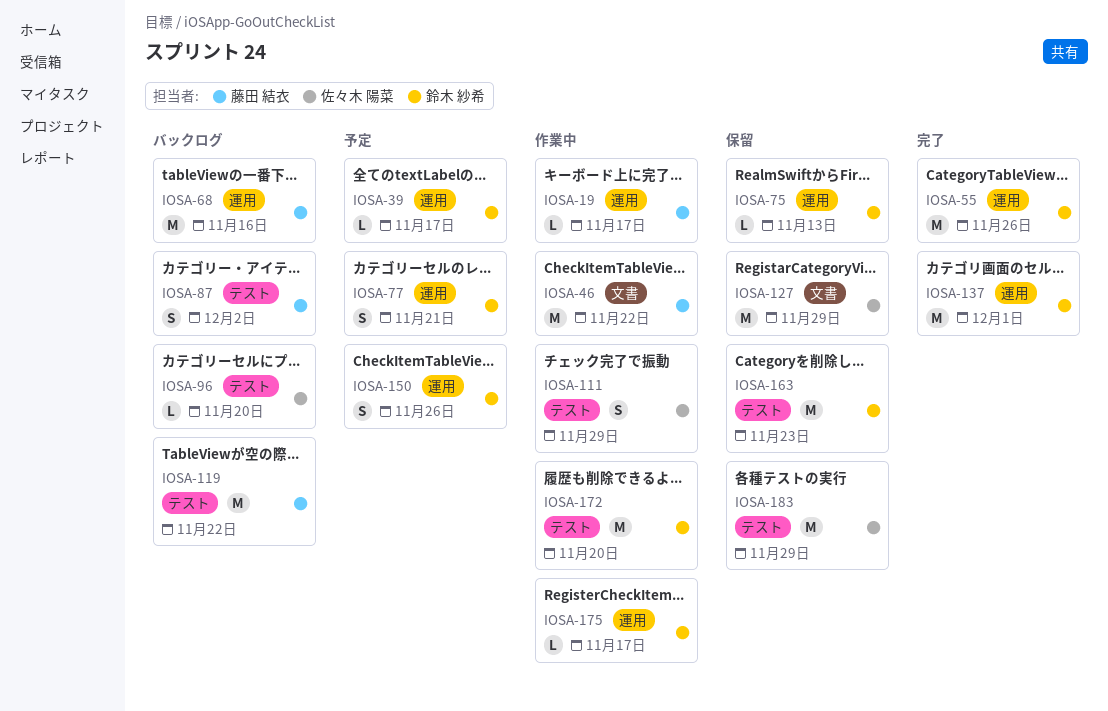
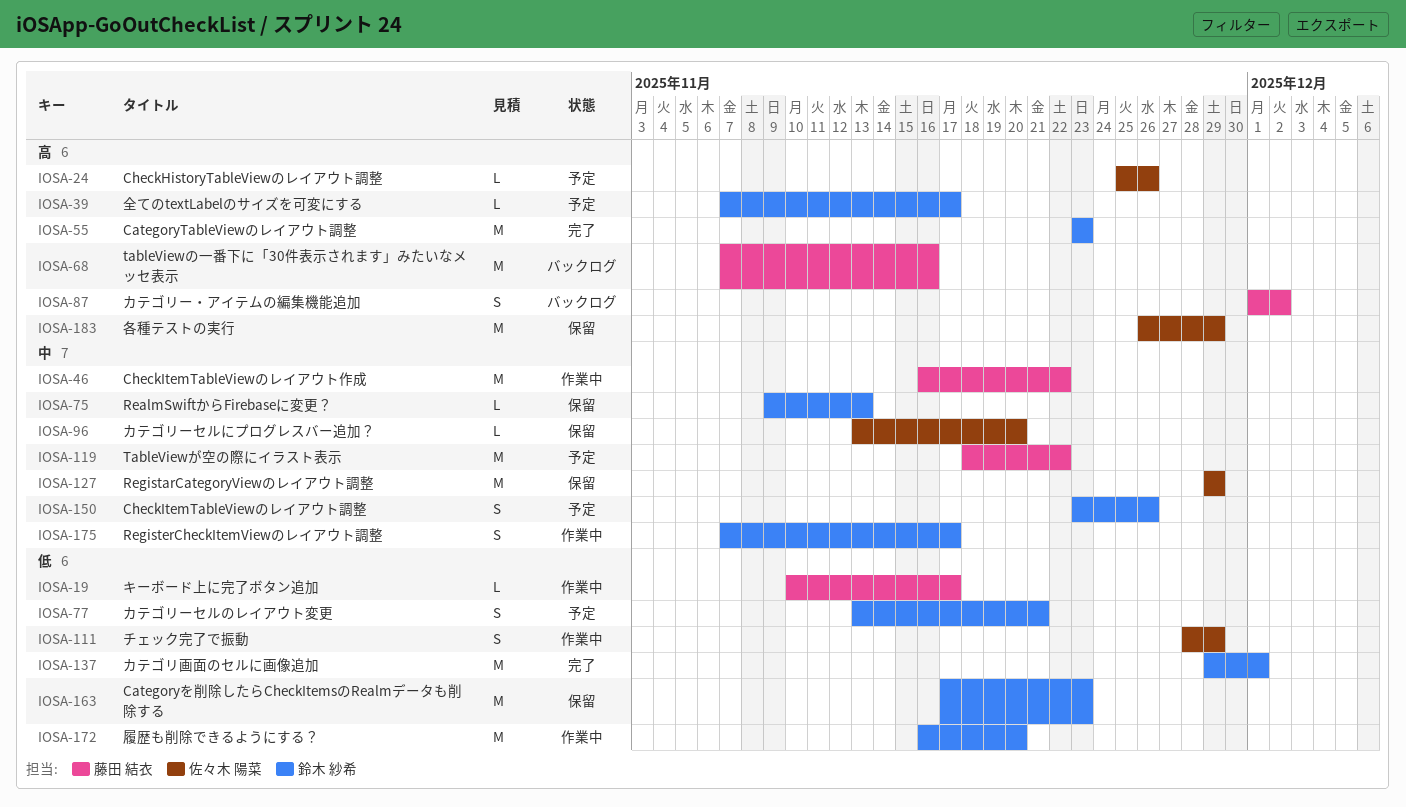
IOSA-24: none -> present
IOSA-55, due: Nov 26 -> Nov 23
IOSA-96, status: バックログ -> 保留
IOSA-119, status: バックログ -> 予定
IOSA-175, estimate: L -> S

